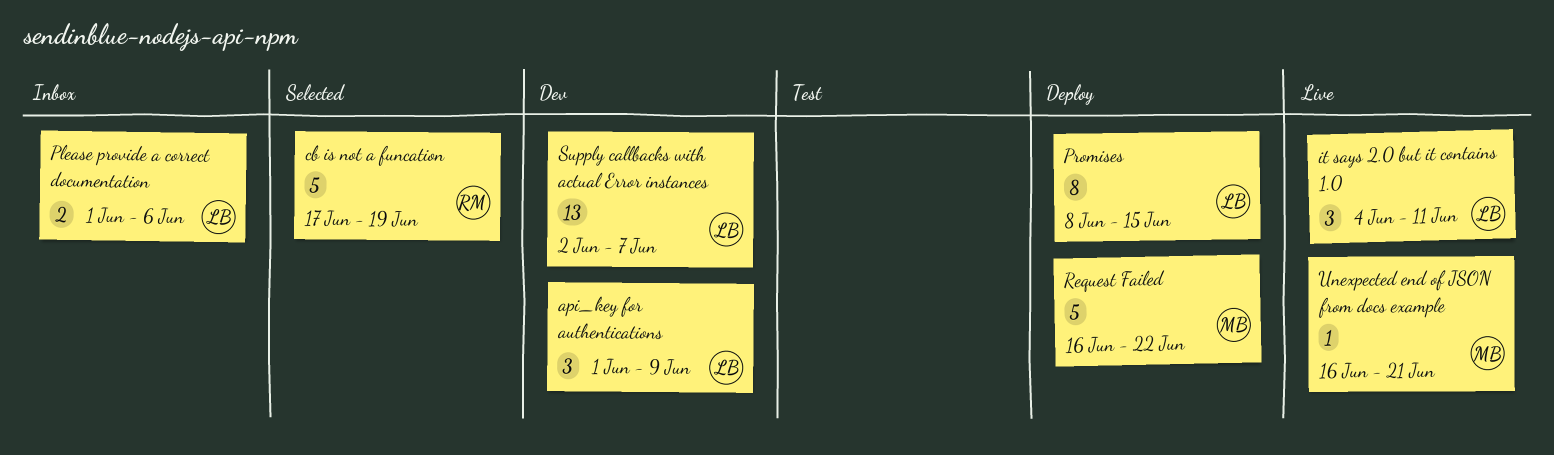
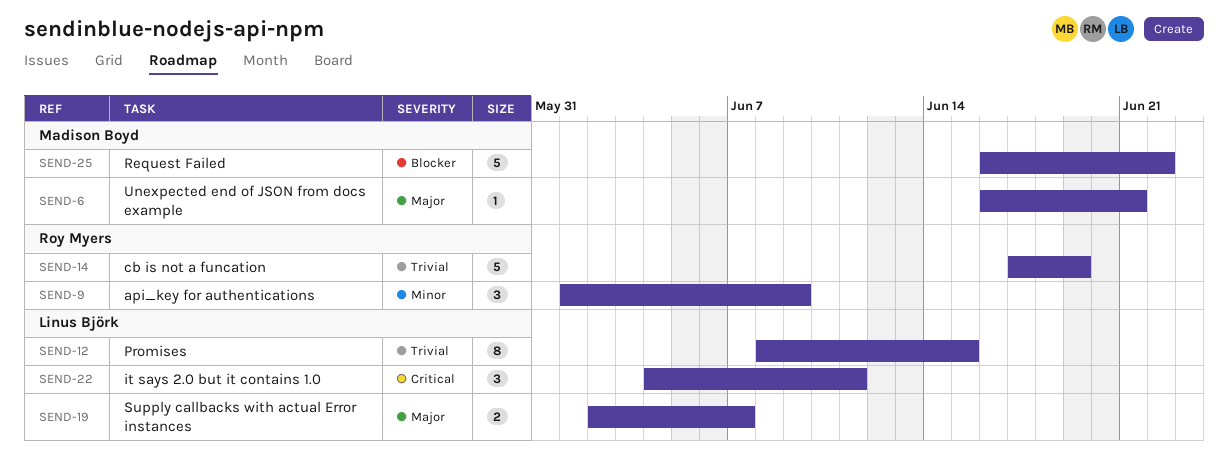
api_key for authentications, owner: Linus Björk -> Roy Myers
Please provide a correct documentation: present -> none
Supply callbacks with actual Error instances, estimate: 13 -> 2

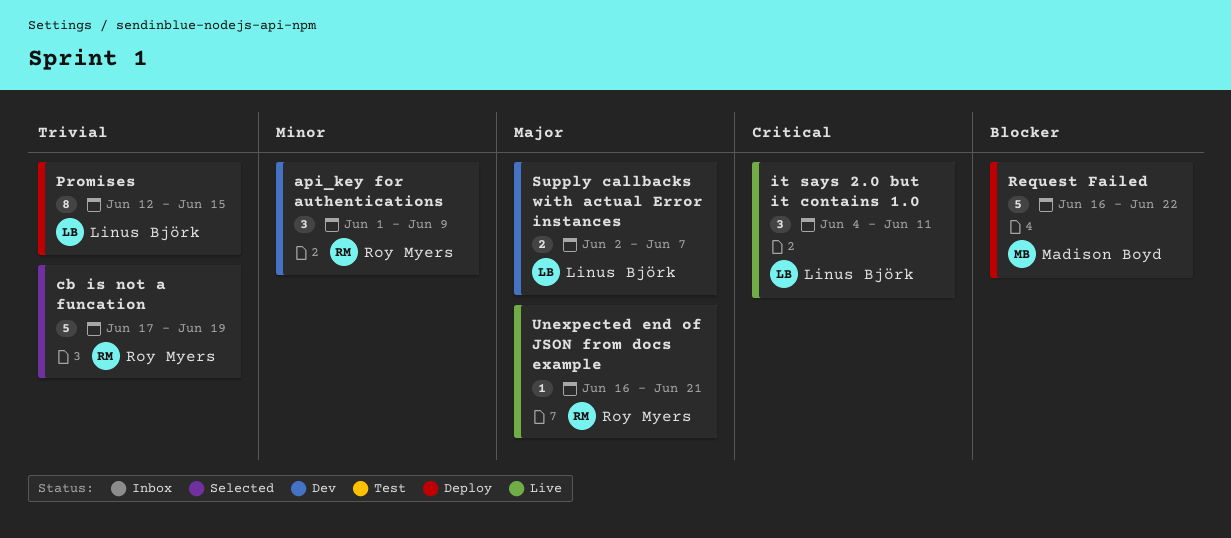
Promises, start: Jun 8 -> Jun 12
Unexpected end of JSON from docs example, owner: Madison Boyd -> Roy Myers

